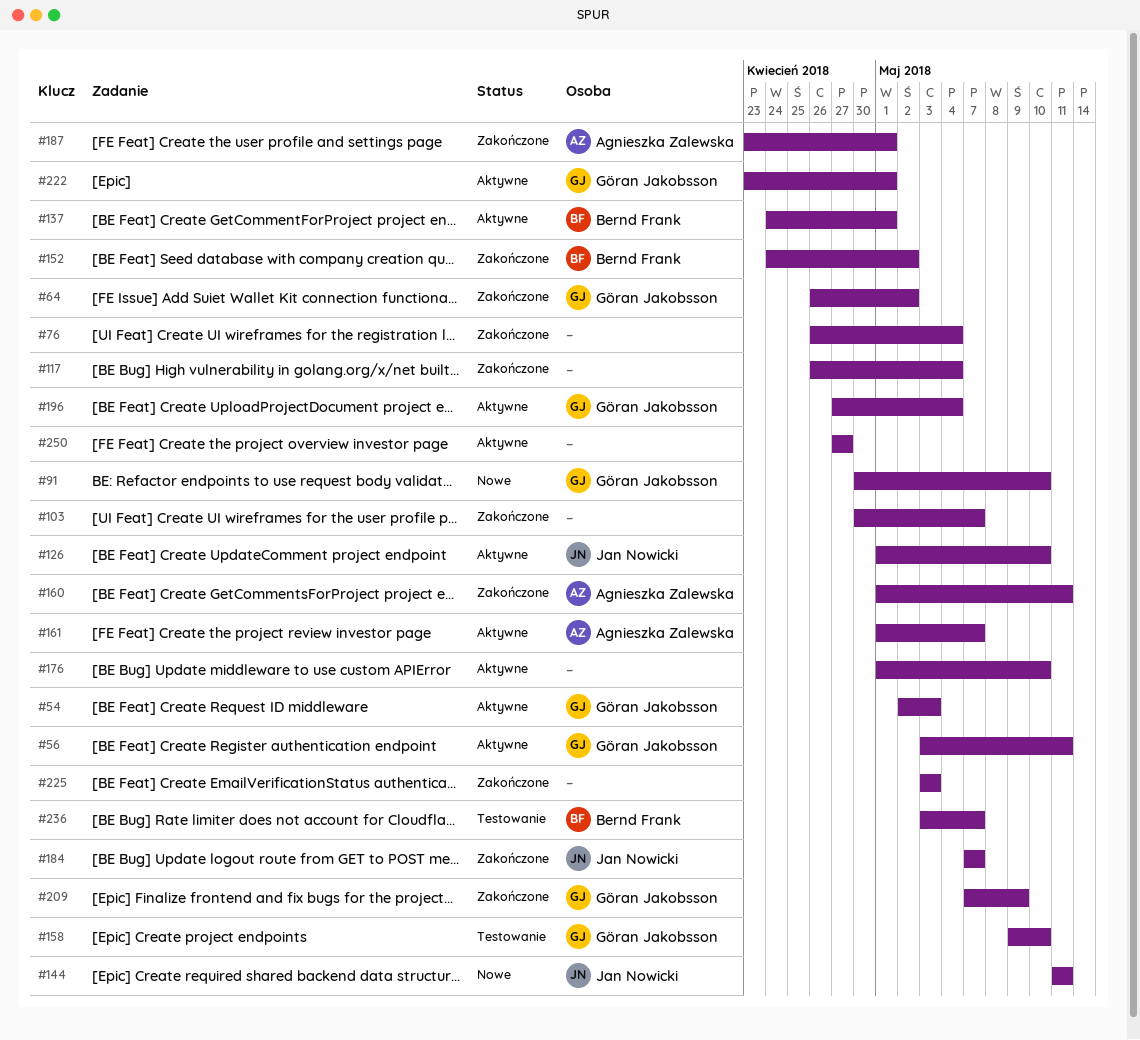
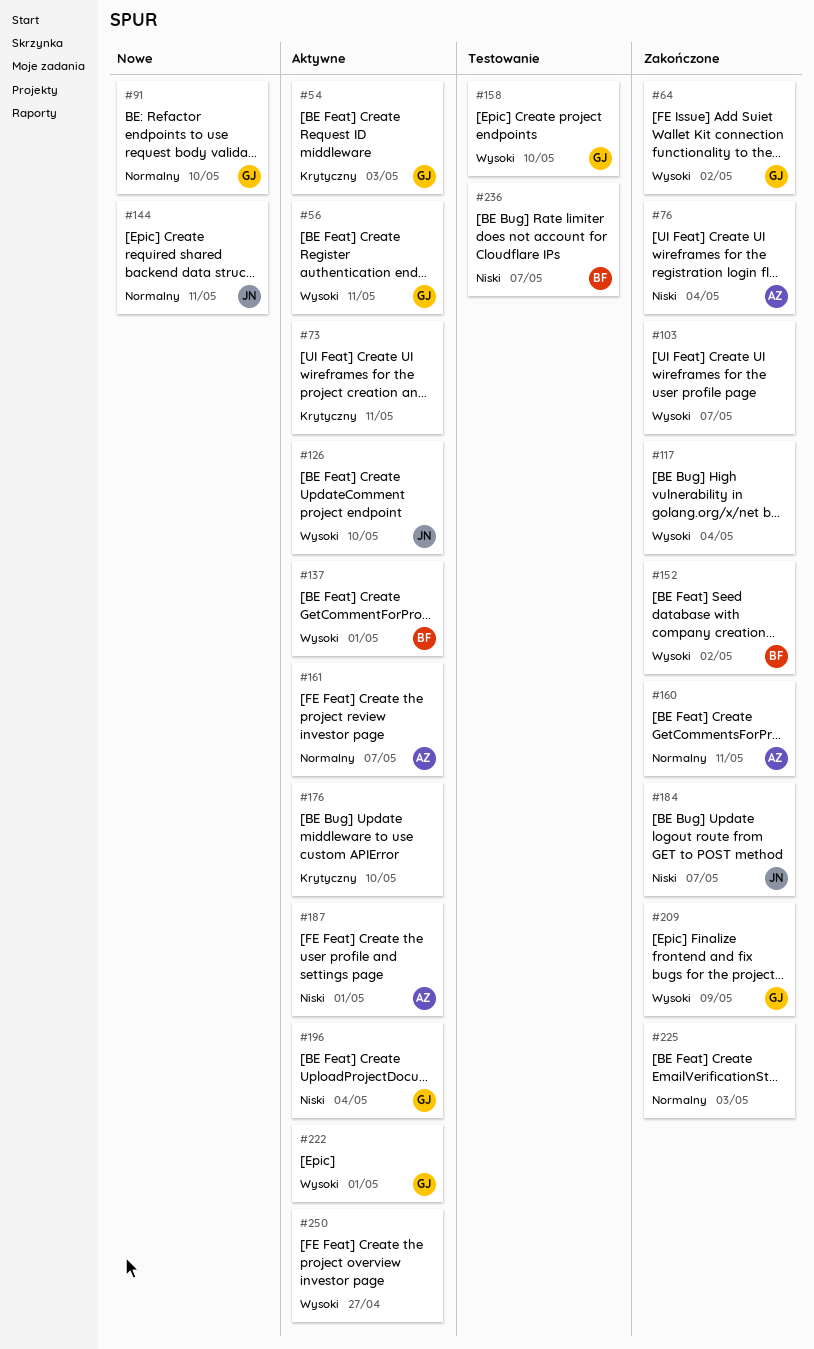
#73: none -> present
#76, owner: none -> Agnieszka Zalewska
#187, status: Zakończone -> Aktywne

